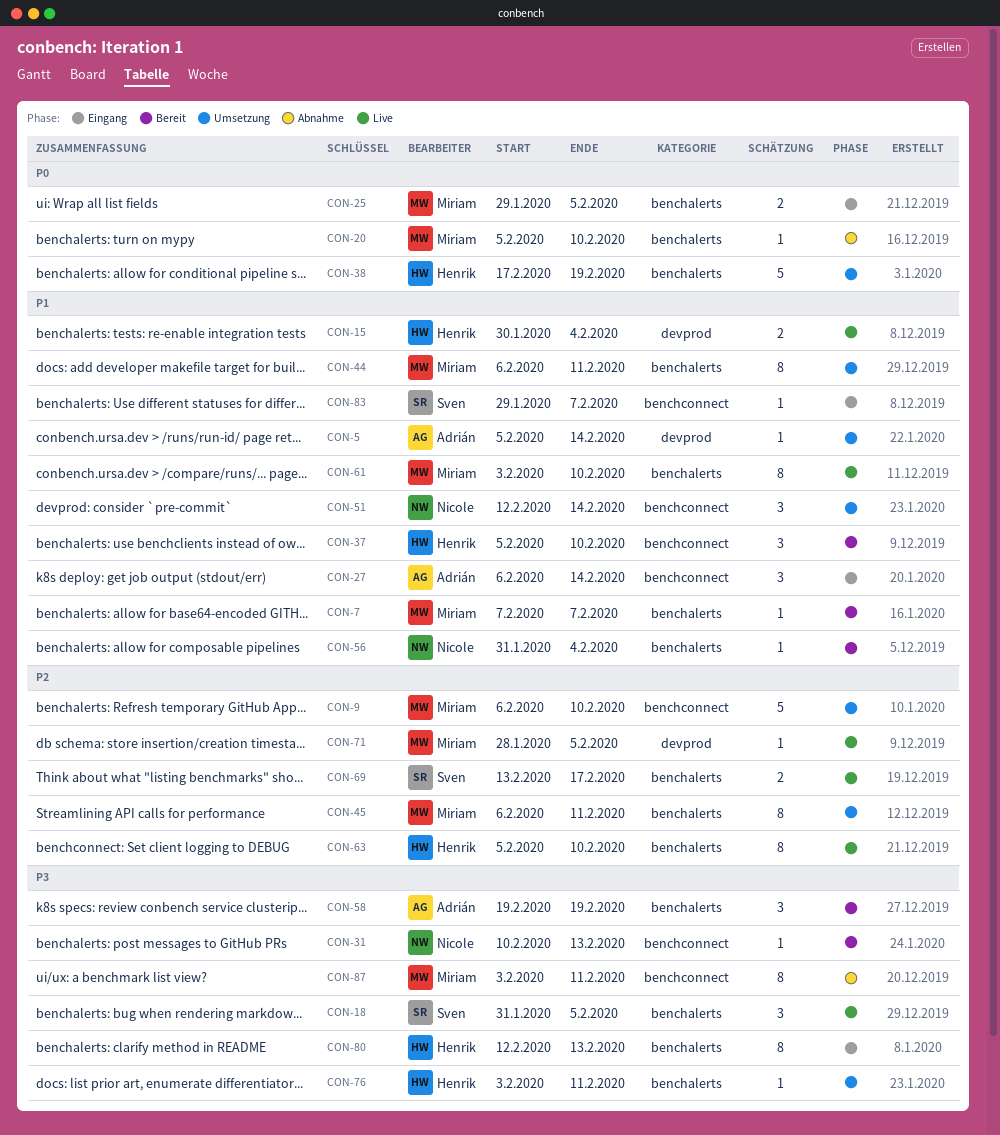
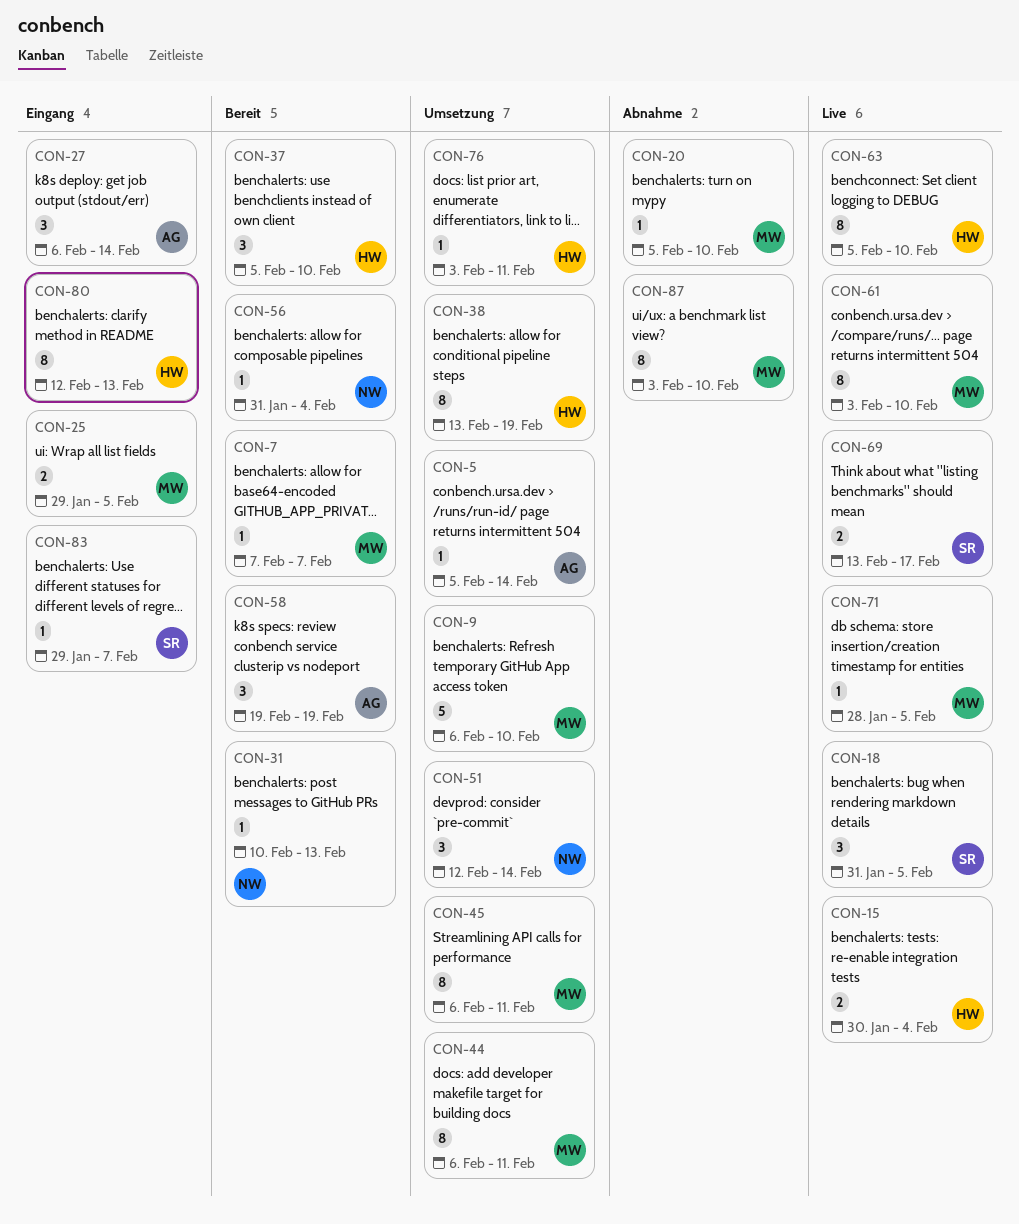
CON-38, estimate: 5 -> 8
CON-38, start: Feb 17 -> Feb 13
CON-87, due: Feb 11 -> Feb 10

